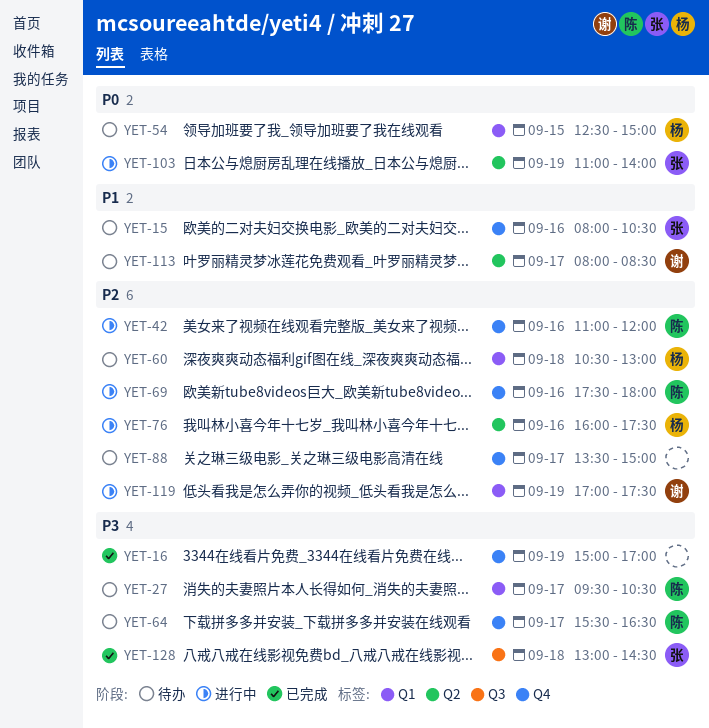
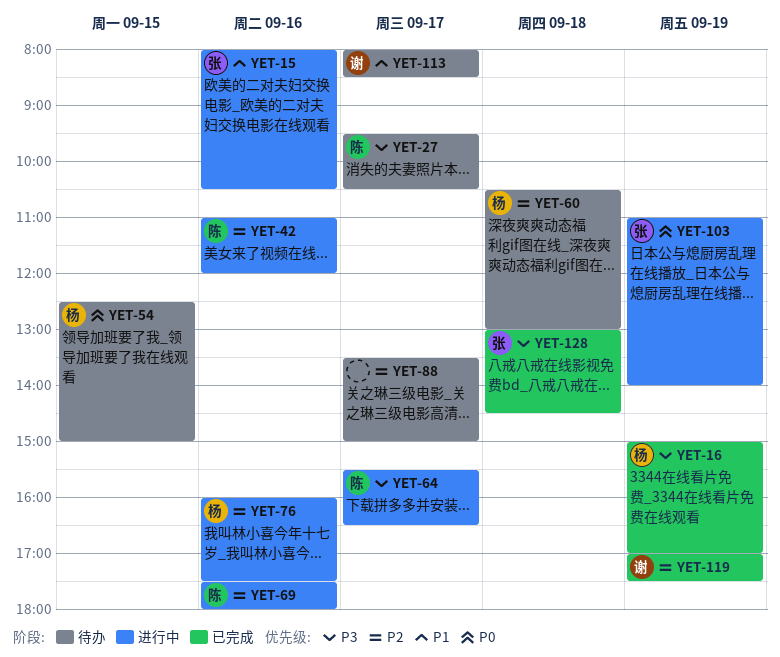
YET-15, status: 待办 -> 进行中
YET-16, owner: none -> 杨
YET-64, status: 待办 -> 进行中
YET-119, status: 进行中 -> 已完成

